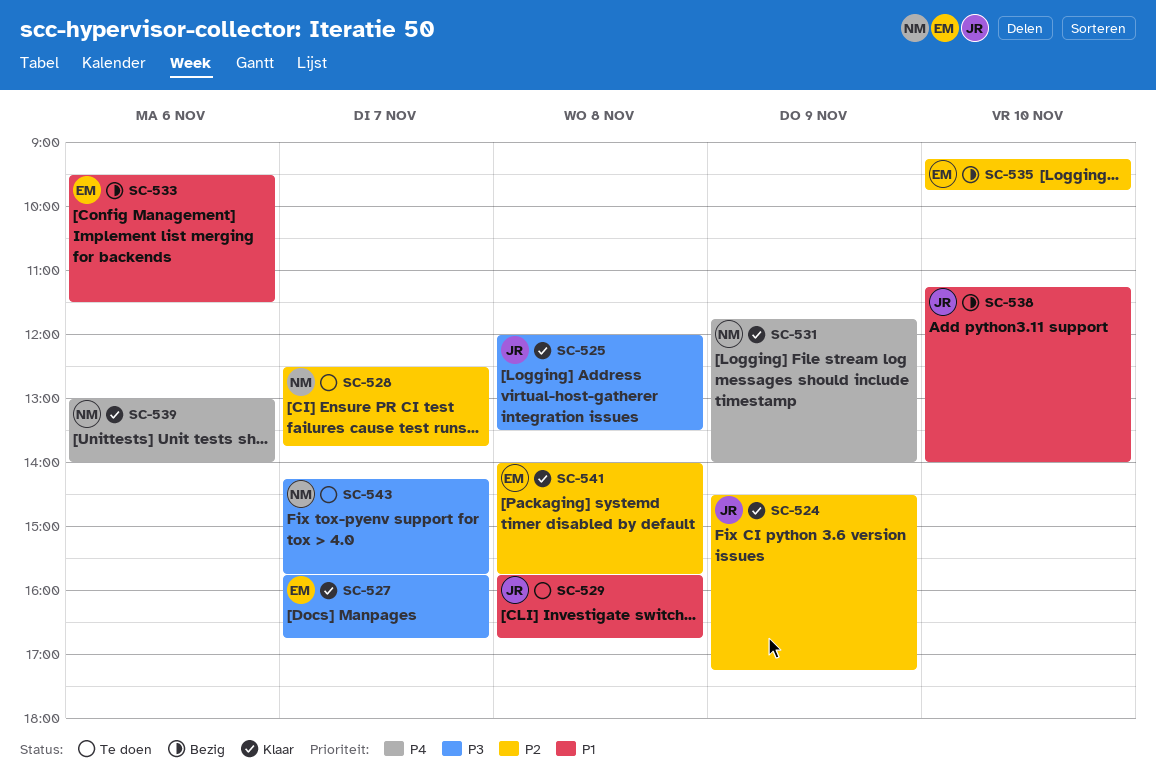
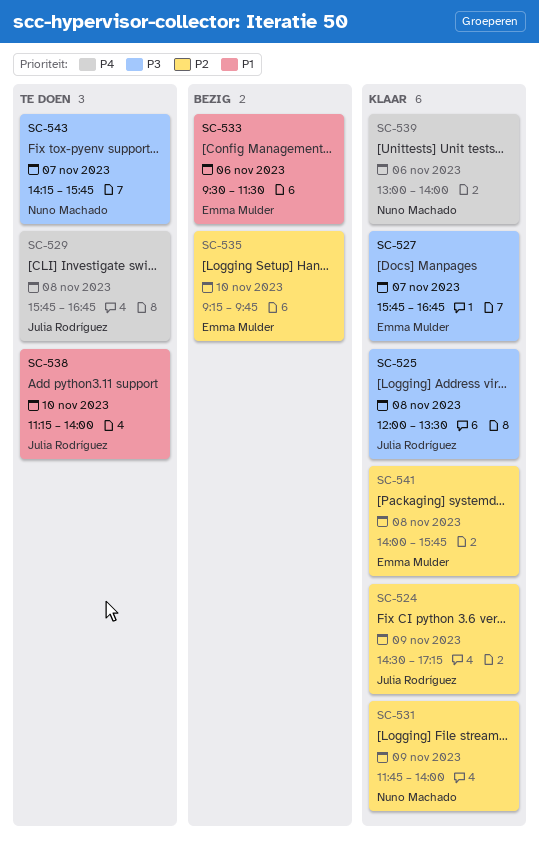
SC-528: present -> none
SC-529, priority: P1 -> P4
SC-531, priority: P4 -> P2
SC-538, status: Bezig -> Te doen

